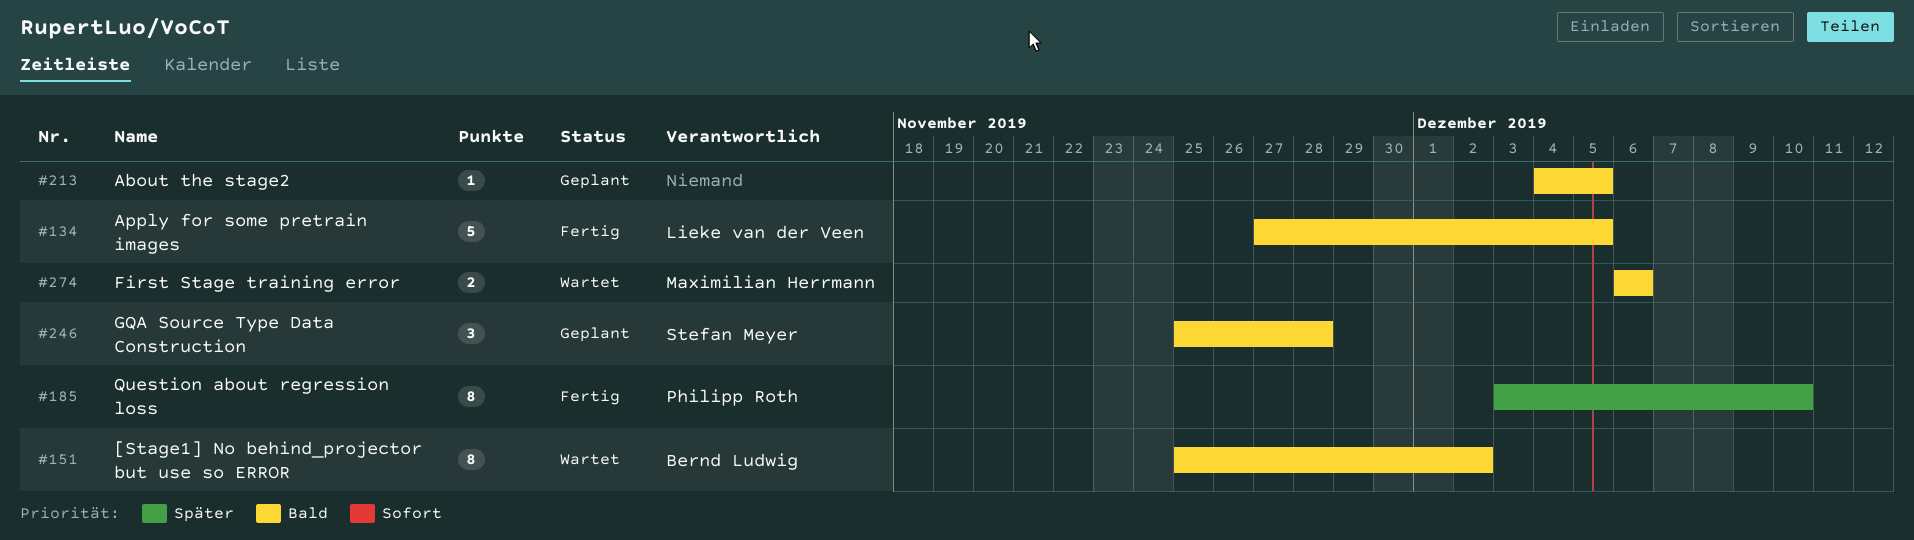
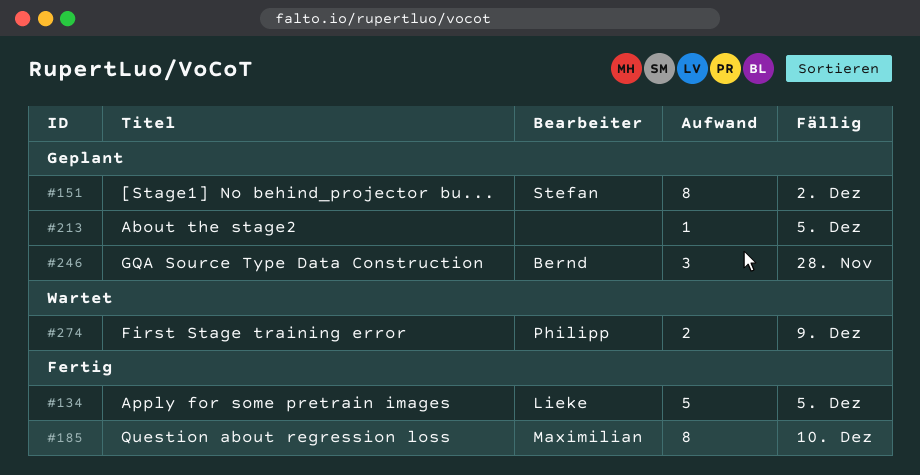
#151, status: Wartet -> Geplant
#151, owner: Bernd Ludwig -> Stefan Meyer
#185, owner: Philipp Roth -> Maximilian Herrmann
#246, owner: Stefan Meyer -> Bernd Ludwig
#274, owner: Maximilian Herrmann -> Philipp Roth
#274, due: Dec 6 -> Dec 9

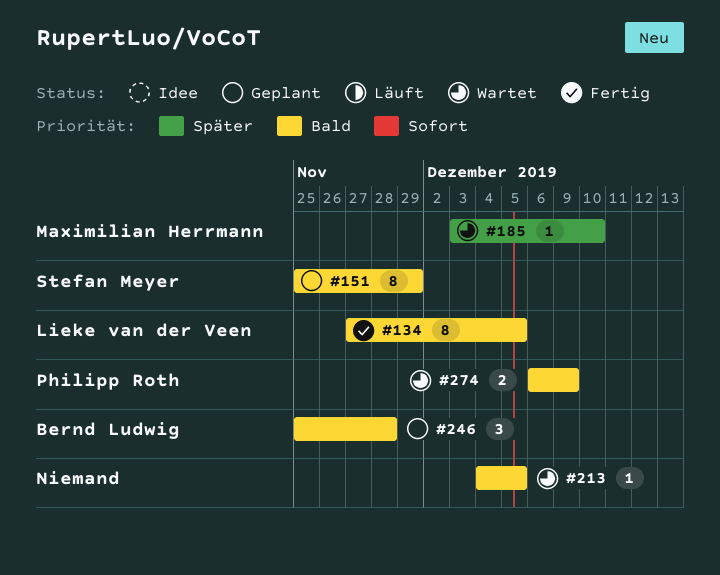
#134, estimate: 5 -> 8
#151, due: Dec 2 -> Nov 29
#185, status: Fertig -> Wartet
#185, estimate: 8 -> 1
#213, status: Geplant -> Wartet

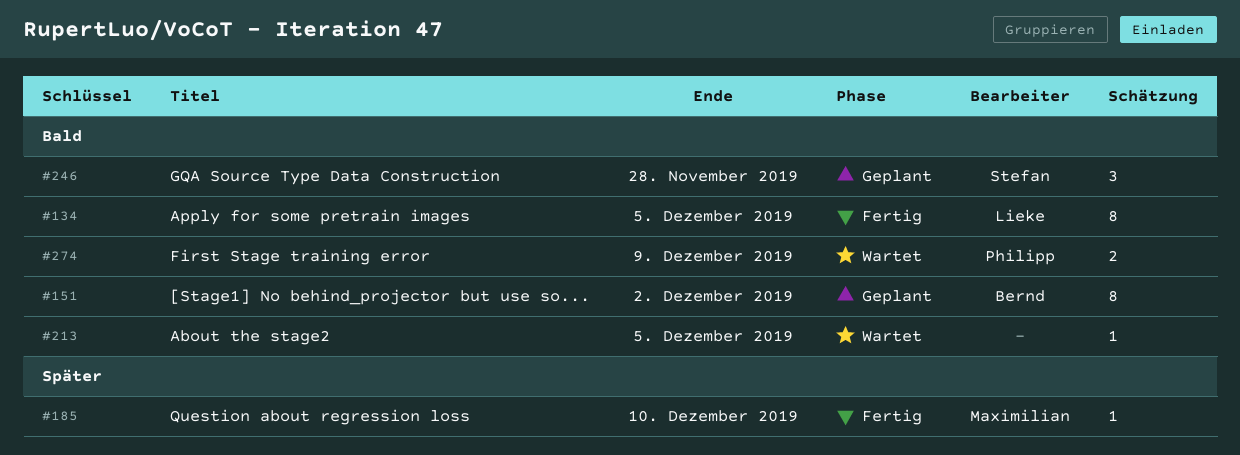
#151, owner: Stefan Meyer -> Bernd Ludwig
#151, due: Nov 29 -> Dec 2
#185, status: Wartet -> Fertig
#246, owner: Bernd Ludwig -> Stefan Meyer

